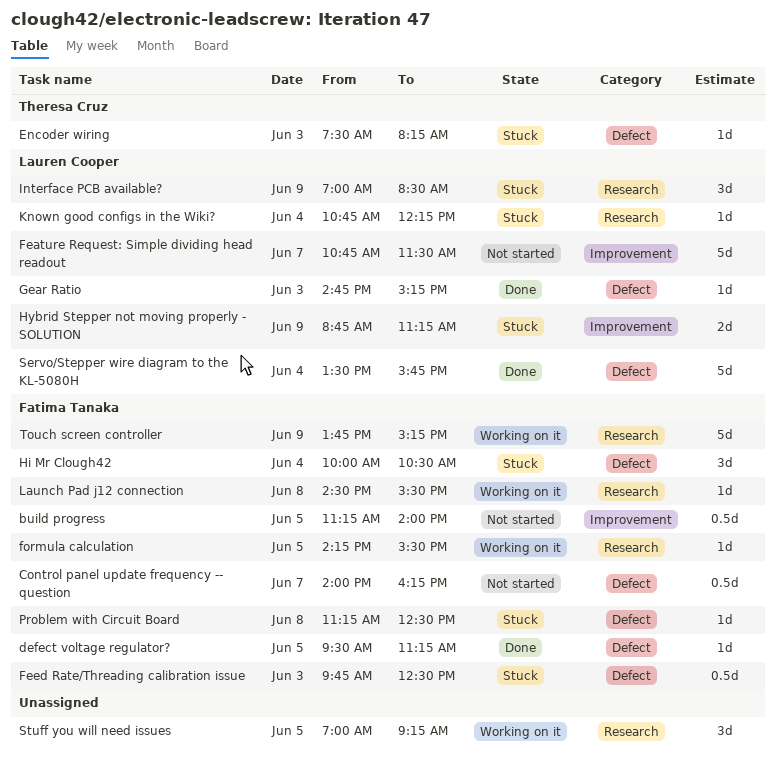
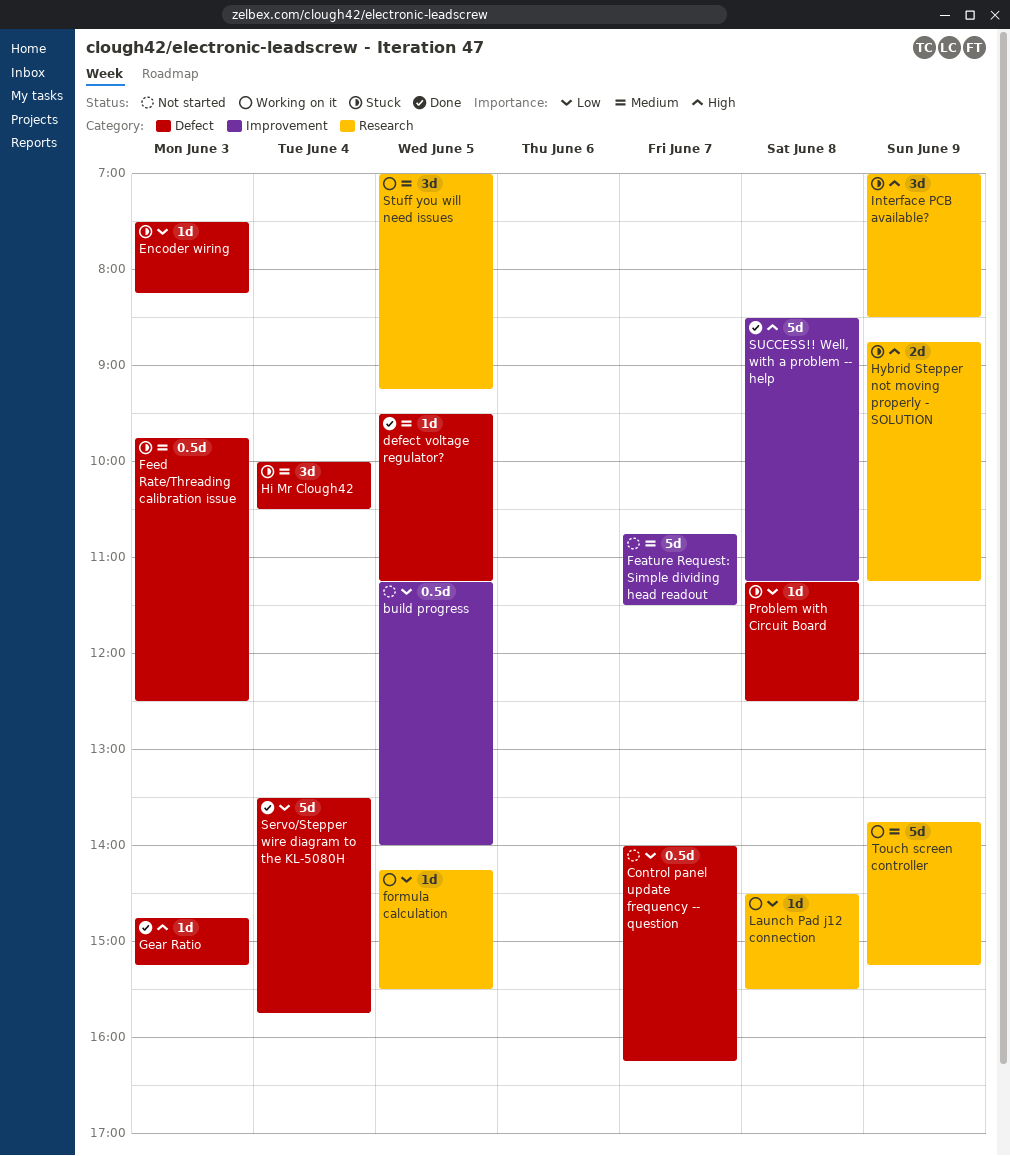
Hybrid Stepper not moving properly - SOLUTION, label: Improvement -> Research
Known good configs in the Wiki?: present -> none
SUCCESS!! Well, with a problem -- help: none -> present

